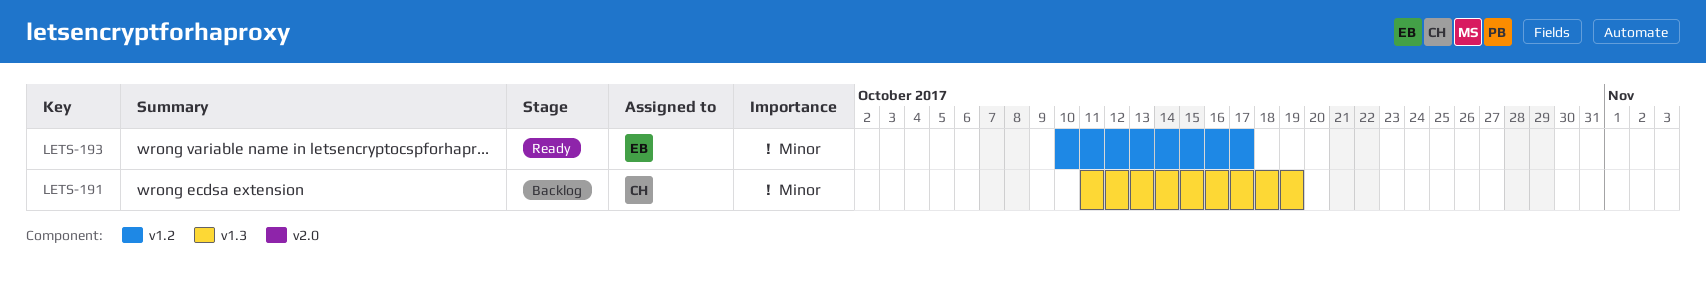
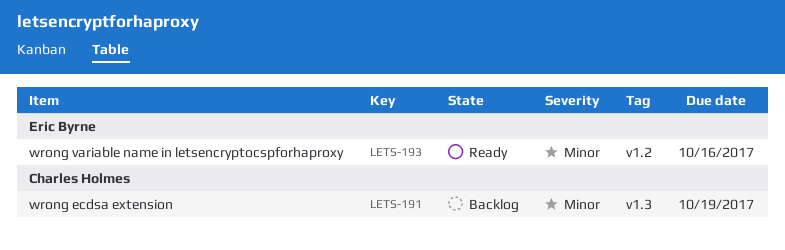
LETS-193, due: Oct 17 -> Oct 16

